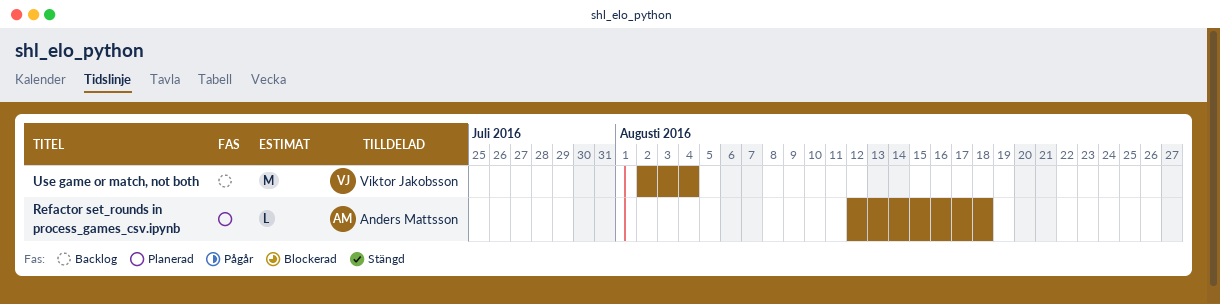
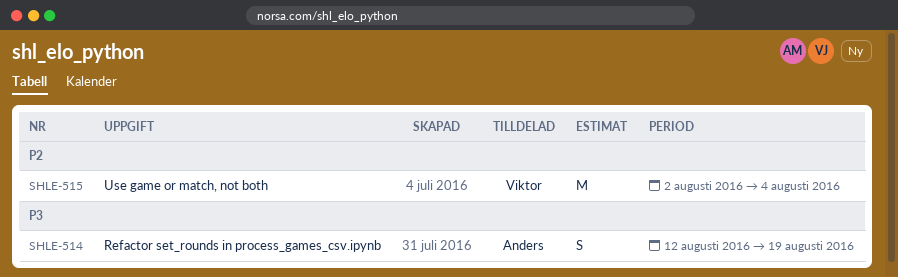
Refactor set_rounds in process_games_csv.ipynb, estimate: L -> S
Refactor set_rounds in process_games_csv.ipynb, due: Aug 18 -> Aug 19

